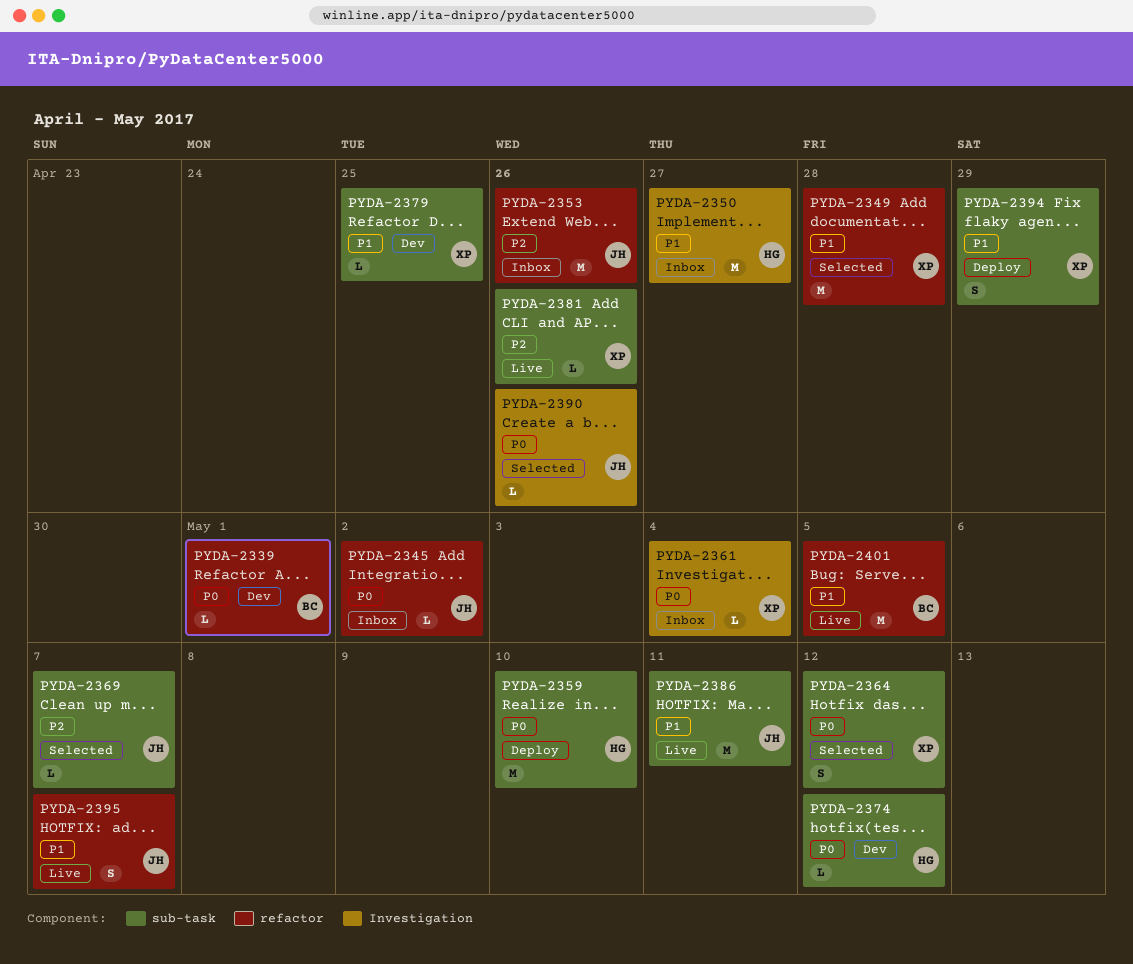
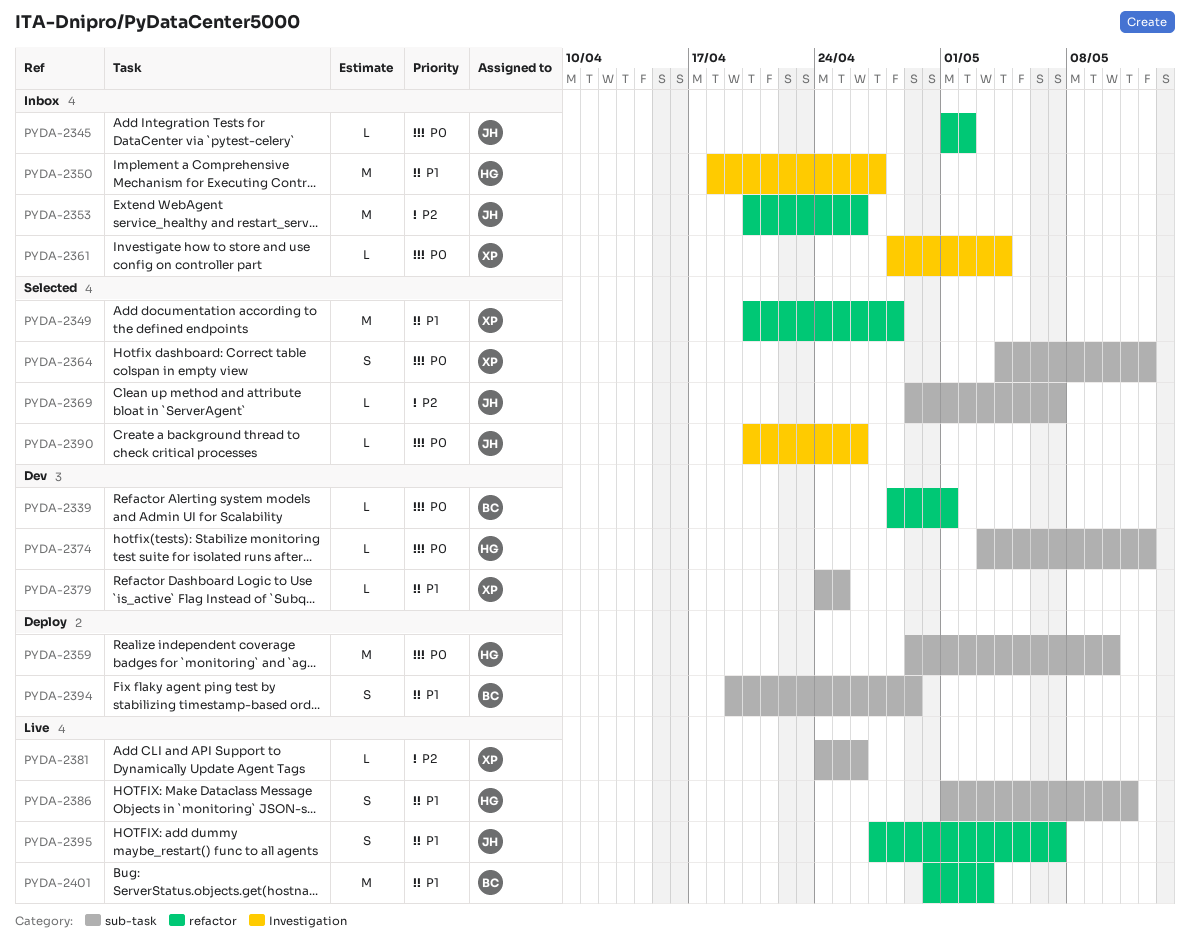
PYDA-2386, owner: JH -> HG
PYDA-2386, estimate: M -> S
PYDA-2394, owner: XP -> BC
PYDA-2401, due: May 5 -> May 3

